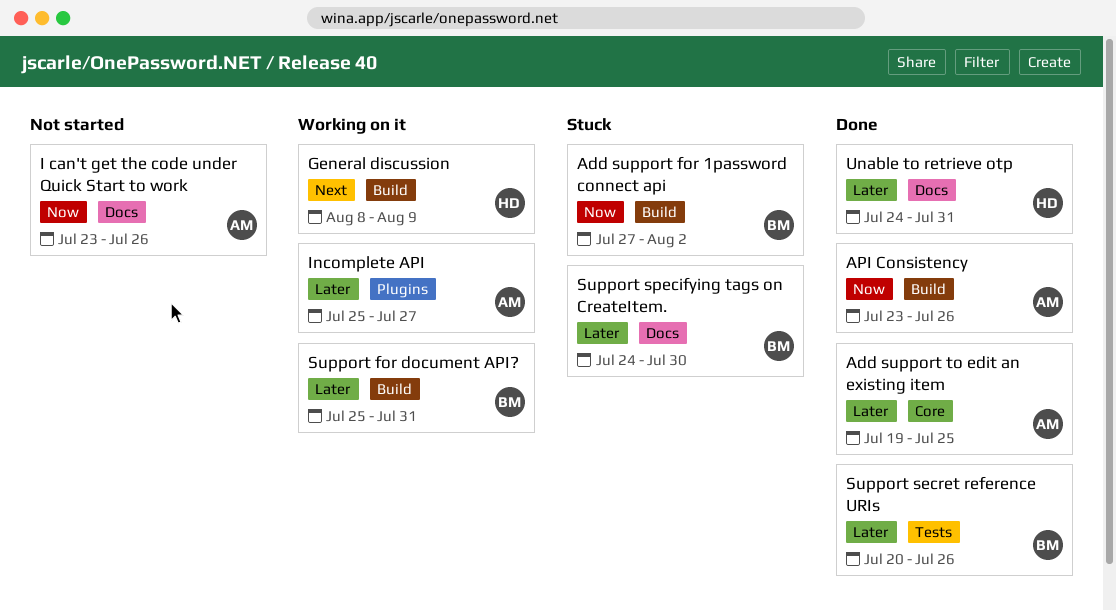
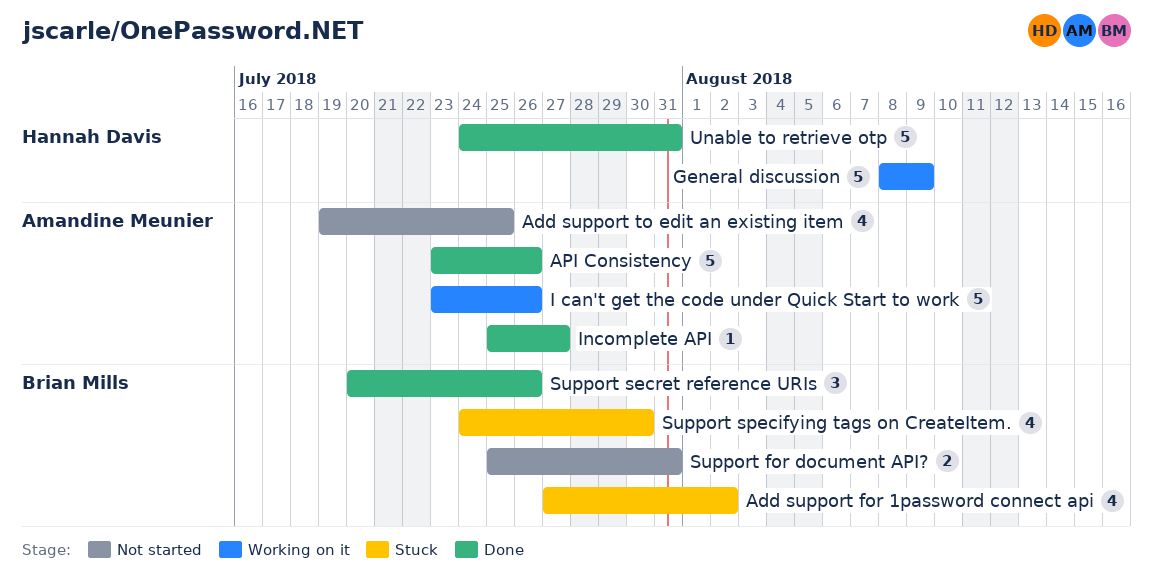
Add support to edit an existing item, status: Done -> Not started
I can't get the code under Quick Start to work, status: Not started -> Working on it
Incomplete API, status: Working on it -> Done
Support for document API?, status: Working on it -> Not started

